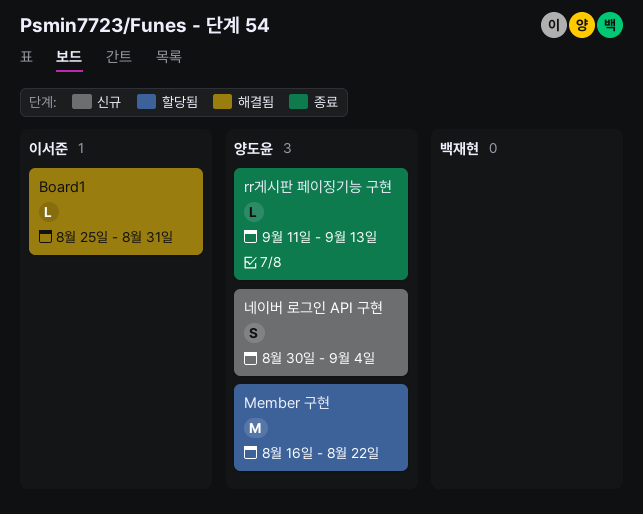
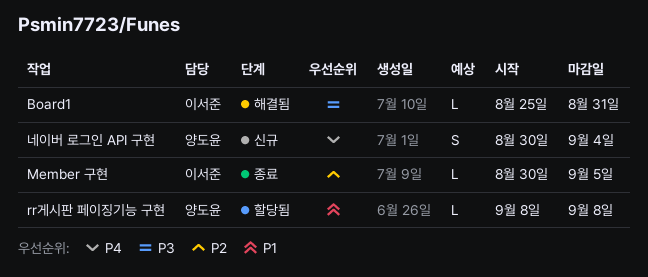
Member 구현, status: 할당됨 -> 종료
Member 구현, owner: 양도윤 -> 이서준
Member 구현, estimate: M -> L
Member 구현, start: Aug 16 -> Aug 30
Member 구현, due: Aug 22 -> Sep 5
rr게시판 페이징기능 구현, status: 종료 -> 할당됨
rr게시판 페이징기능 구현, start: Sep 11 -> Sep 8
rr게시판 페이징기능 구현, due: Sep 13 -> Sep 8

